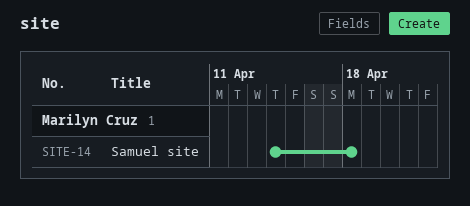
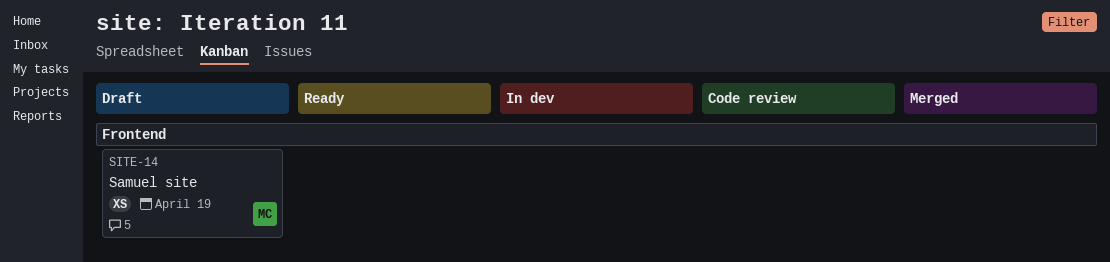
SITE-14, due: Apr 18 -> Apr 19

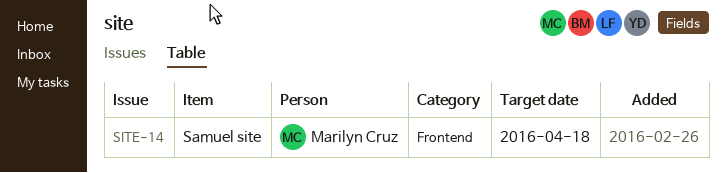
SITE-14, due: Apr 19 -> Apr 18

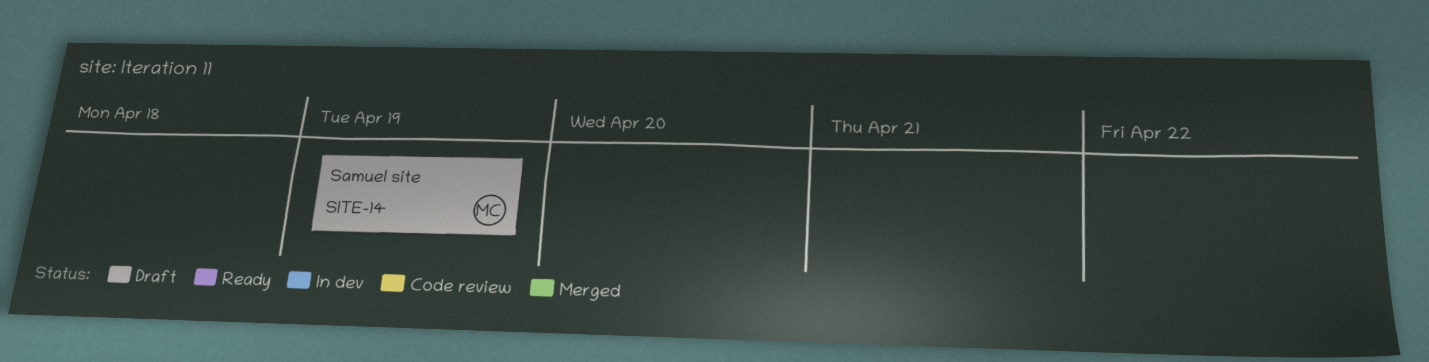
SITE-14, due: Apr 18 -> Apr 19

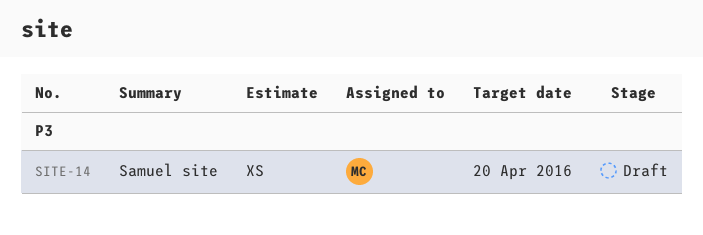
SITE-14, due: Apr 19 -> Apr 20

